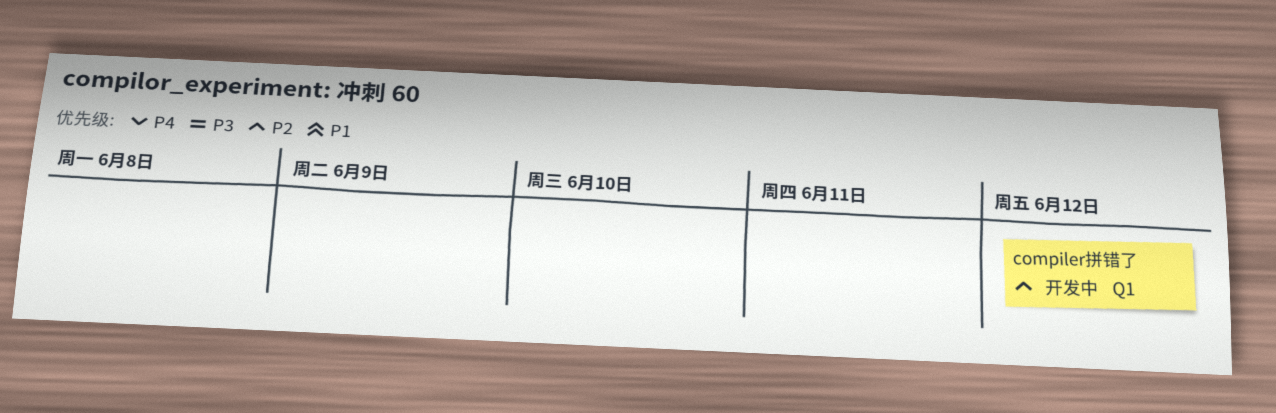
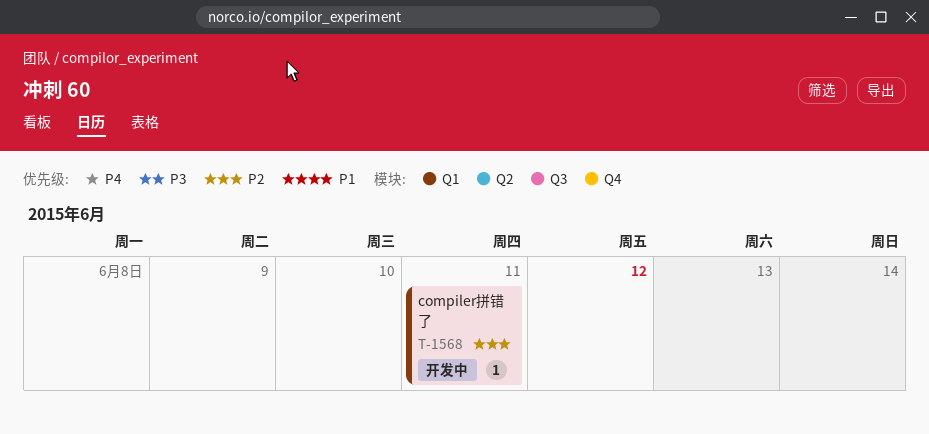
compiler拼错了, due: Jun 12 -> Jun 11

